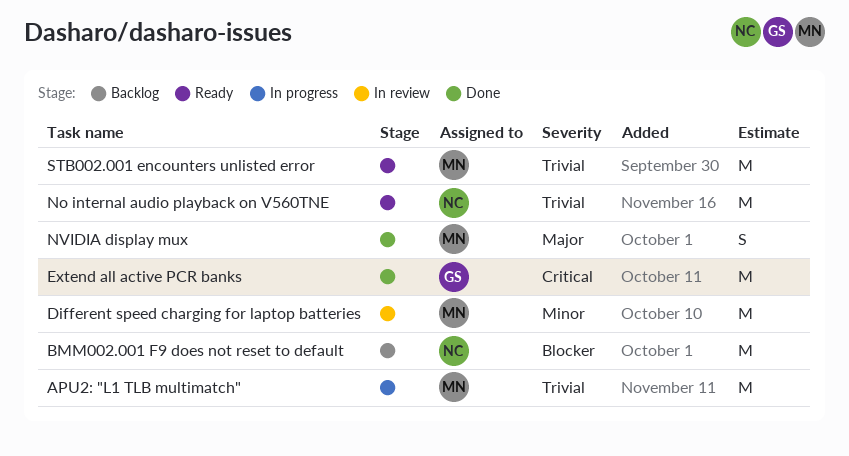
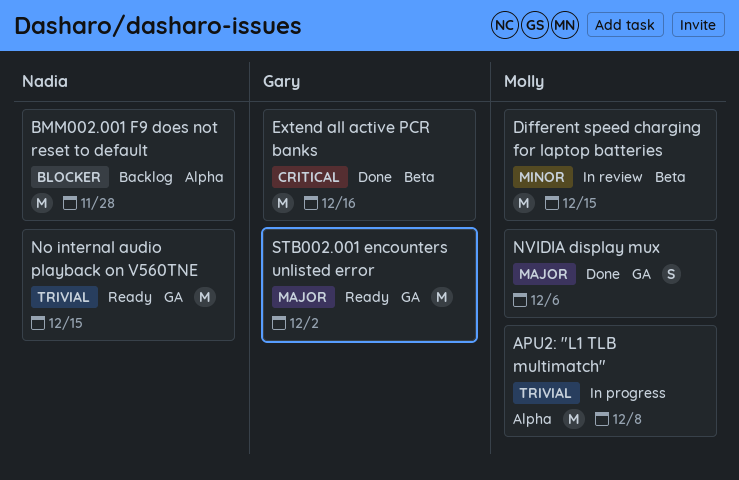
STB002.001 encounters unlisted error, owner: Molly -> Gary
STB002.001 encounters unlisted error, priority: Trivial -> Major

